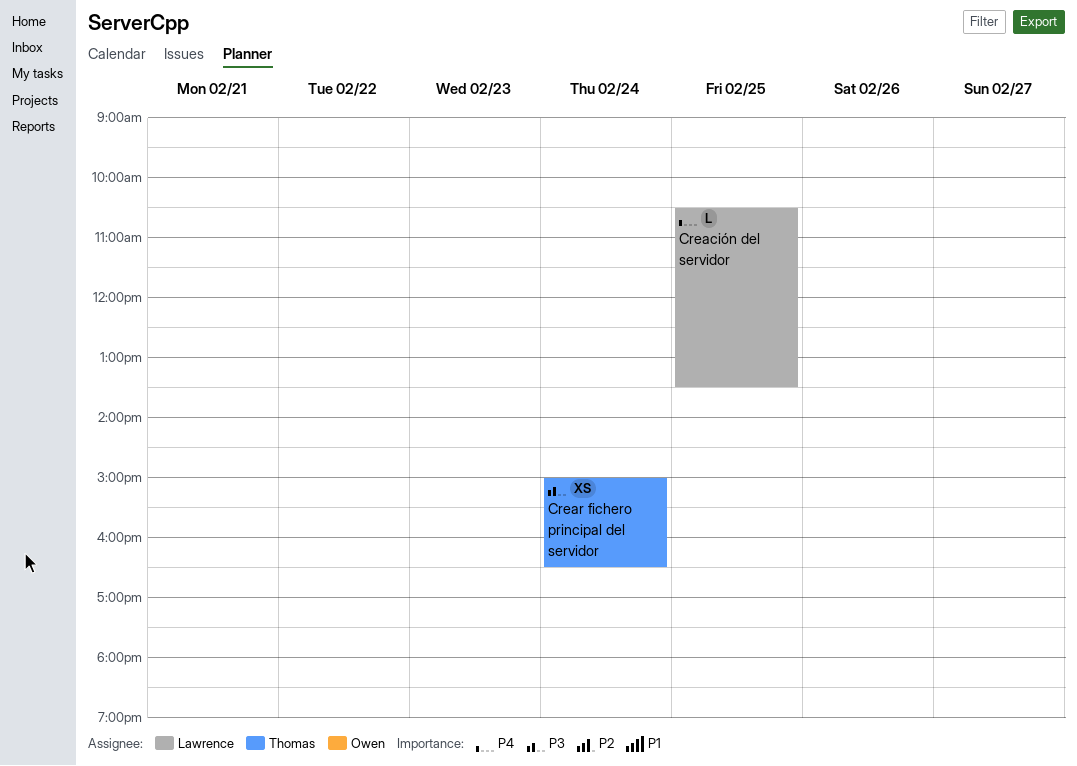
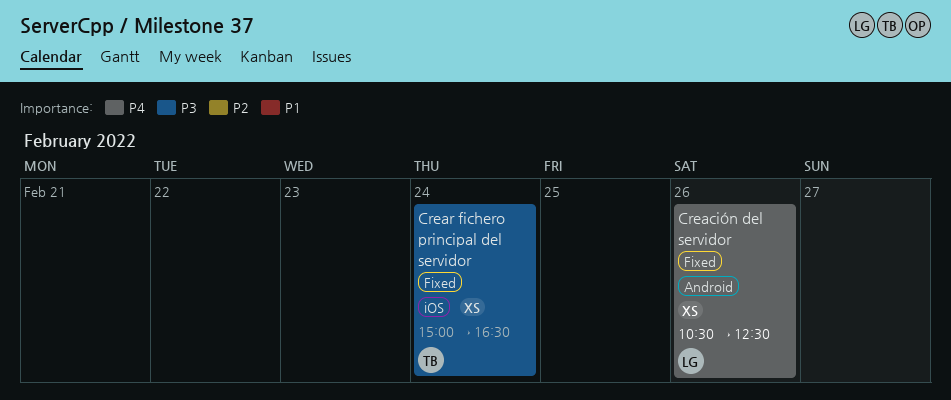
Creación del servidor, estimate: L -> XS
Creación del servidor, day: Feb 25 -> Feb 26
Creación del servidor, ends: 13:30 -> 12:30

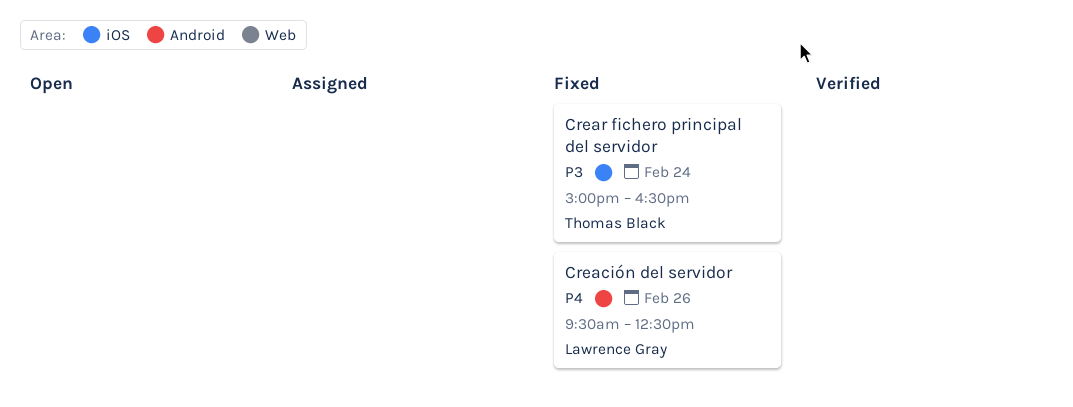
Creación del servidor, begins: 10:30 -> 09:30

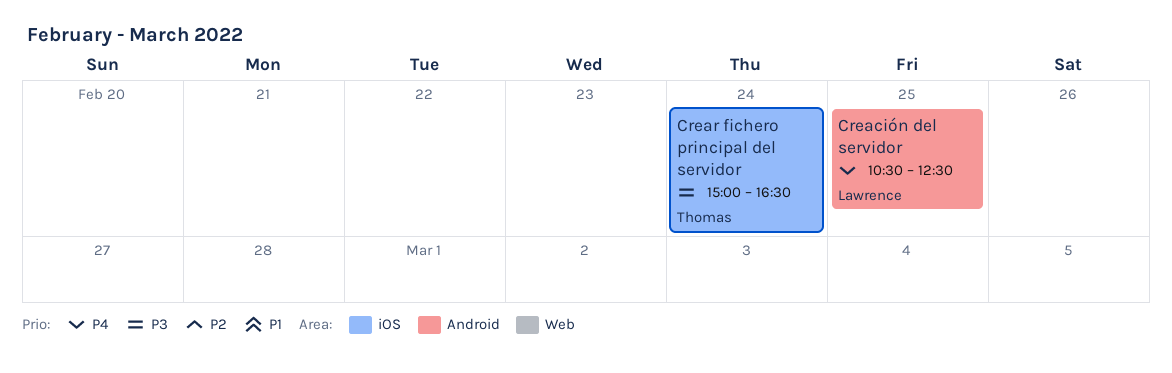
Creación del servidor, day: Feb 26 -> Feb 25
Creación del servidor, begins: 09:30 -> 10:30

